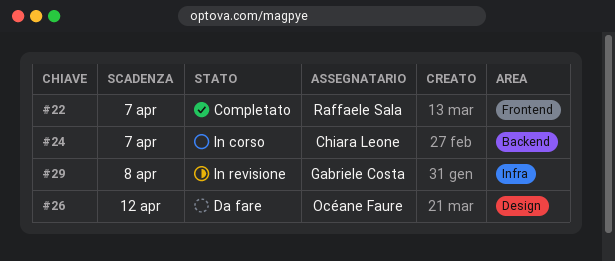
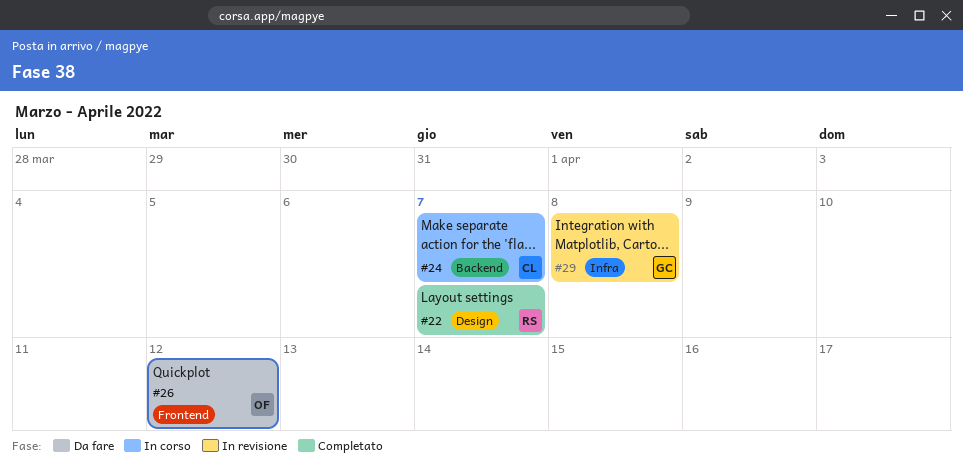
#22, label: Frontend -> Design
#26, label: Design -> Frontend

